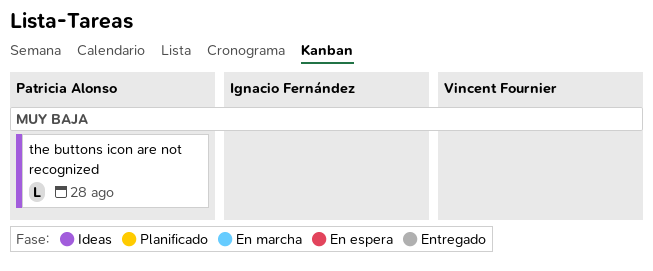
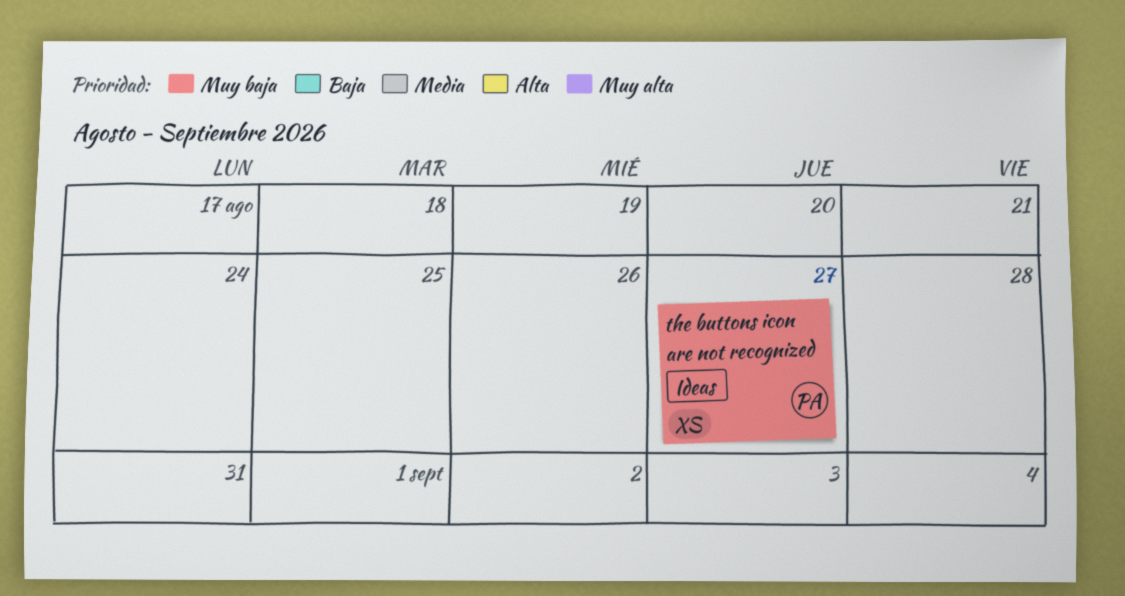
the buttons icon are not recognized, estimate: L -> XS
the buttons icon are not recognized, due: Aug 28 -> Aug 27

